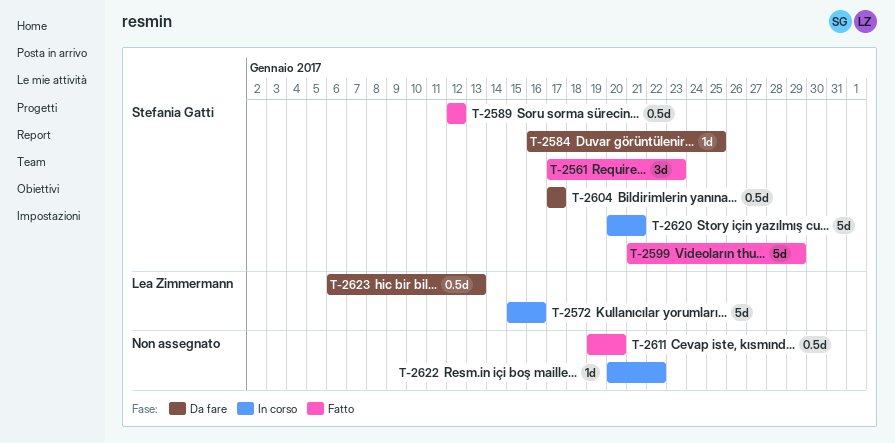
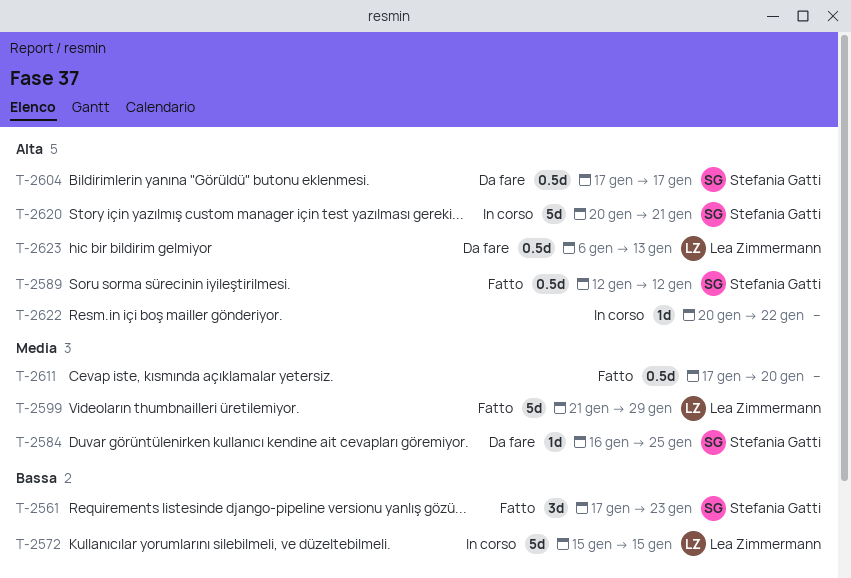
T-2572, due: Jan 16 -> Jan 15
T-2599, owner: Stefania Gatti -> Lea Zimmermann
T-2611, start: Jan 19 -> Jan 17

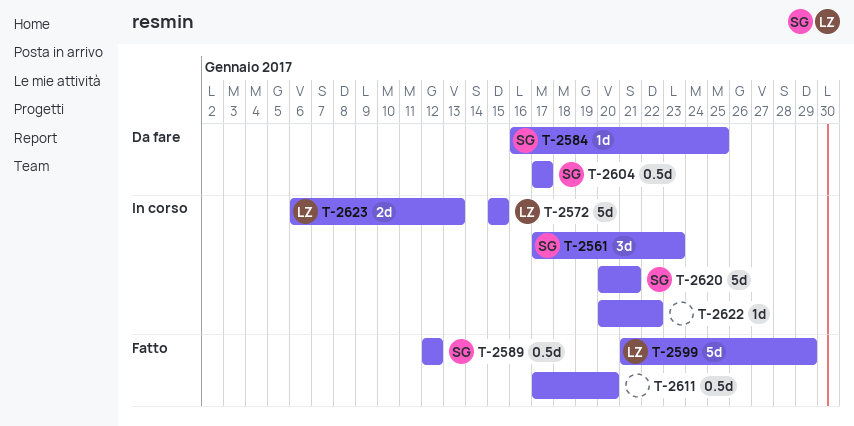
T-2561, status: Fatto -> In corso
T-2623, status: Da fare -> In corso
T-2623, estimate: 0.5d -> 2d

